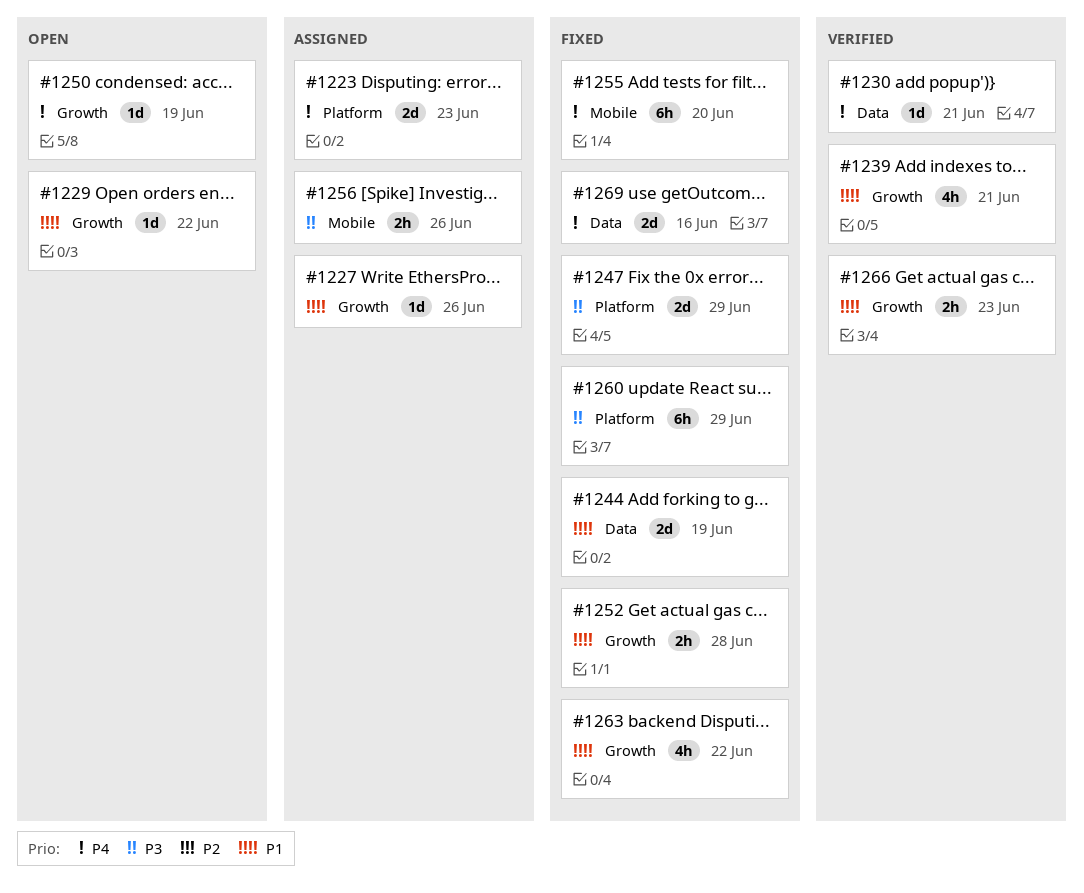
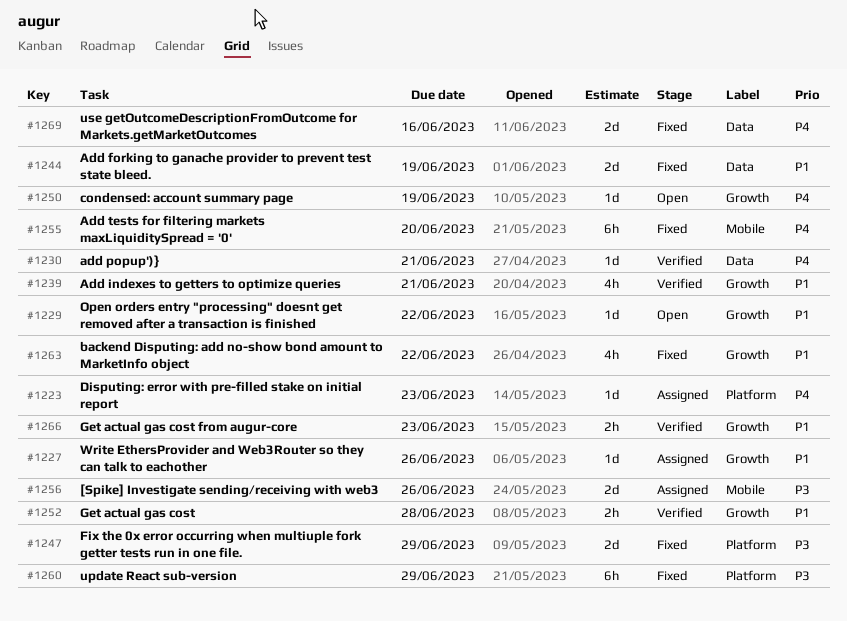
#1223, estimate: 2d -> 1d
#1252, status: Fixed -> Verified
#1256, estimate: 2h -> 2d

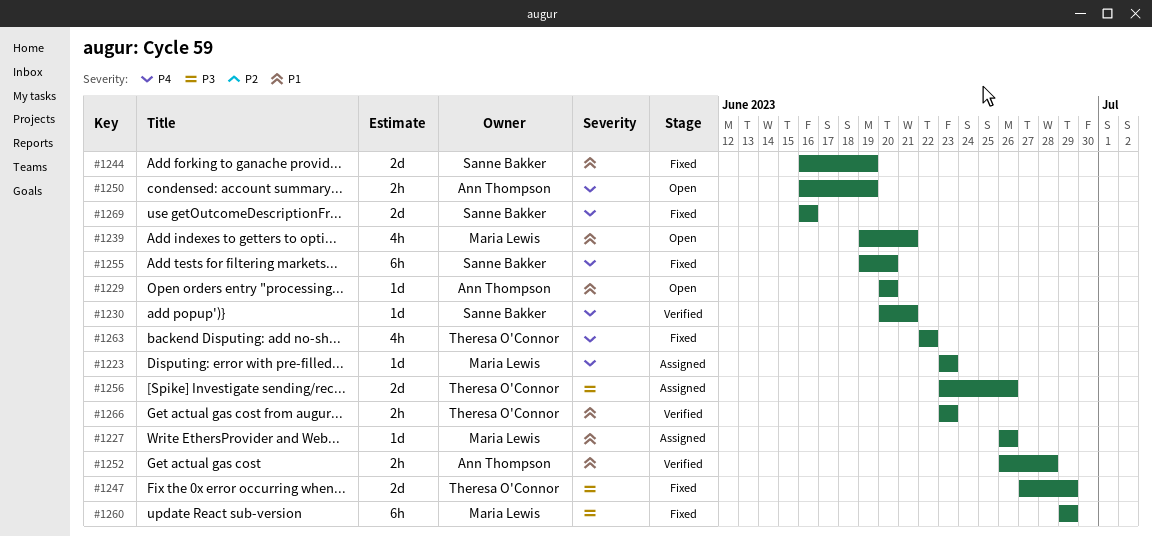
#1229, due: Jun 22 -> Jun 20
#1239, status: Verified -> Open
#1250, estimate: 1d -> 2h
#1263, priority: P1 -> P4

